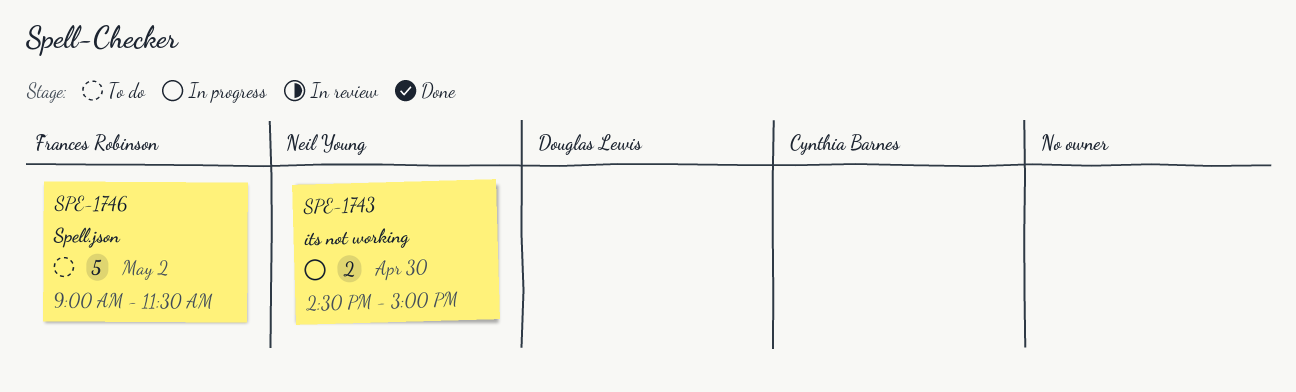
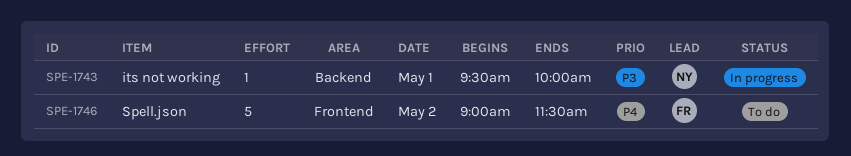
SPE-1743, estimate: 2 -> 1
SPE-1743, day: Apr 30 -> May 1
SPE-1743, begins: 14:30 -> 09:30
SPE-1743, ends: 15:00 -> 10:00

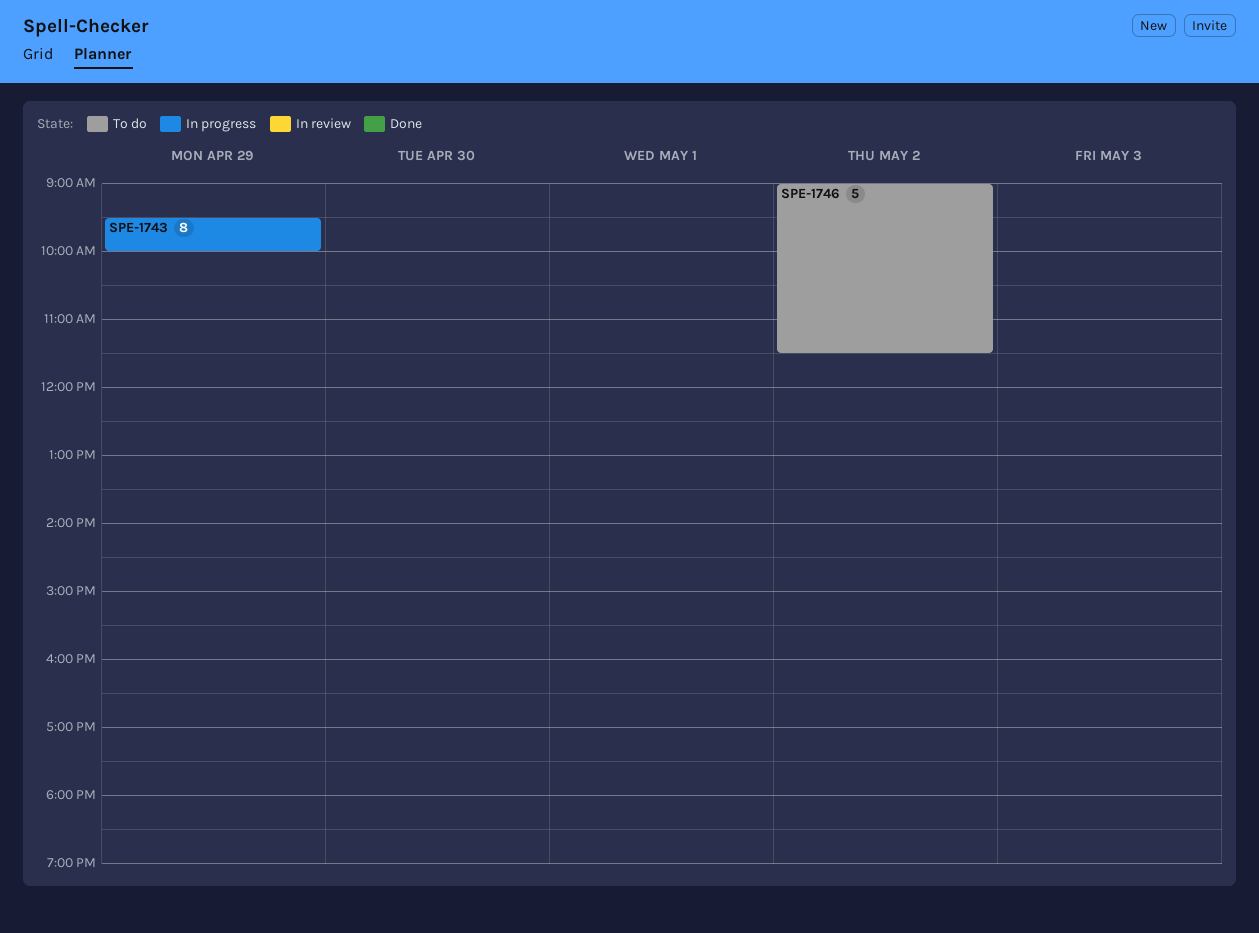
SPE-1743, estimate: 1 -> 8
SPE-1743, day: May 1 -> Apr 29

